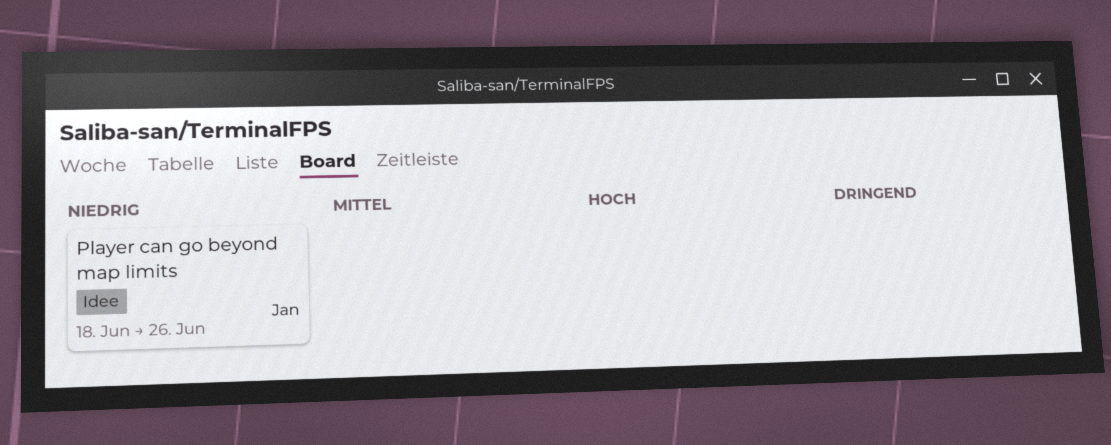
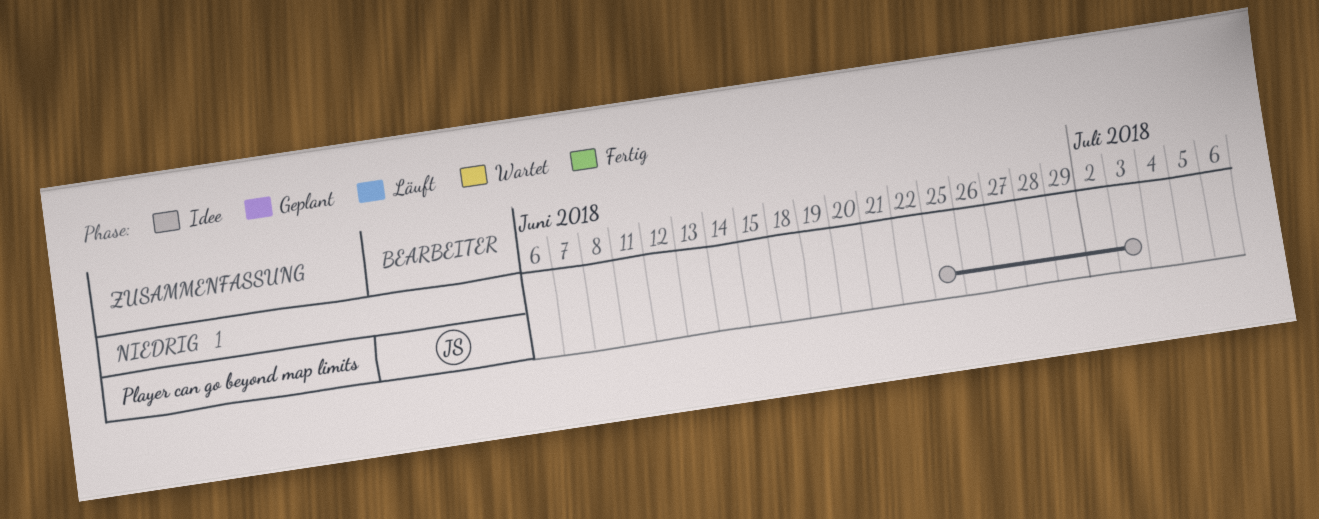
Player can go beyond map limits, start: Jun 18 -> Jun 25
Player can go beyond map limits, due: Jun 26 -> Jul 3

